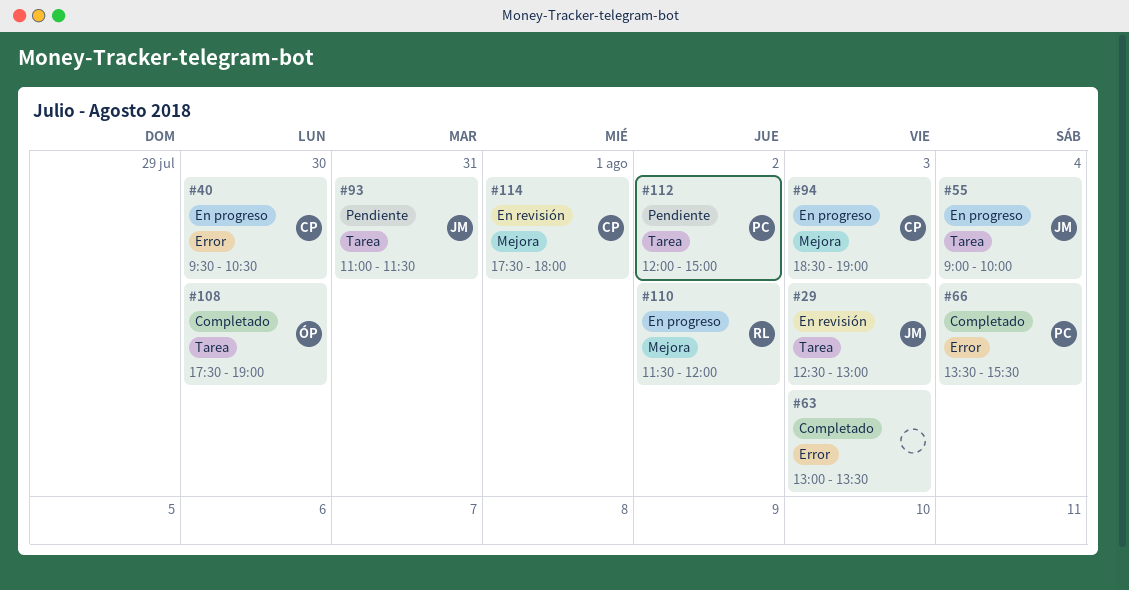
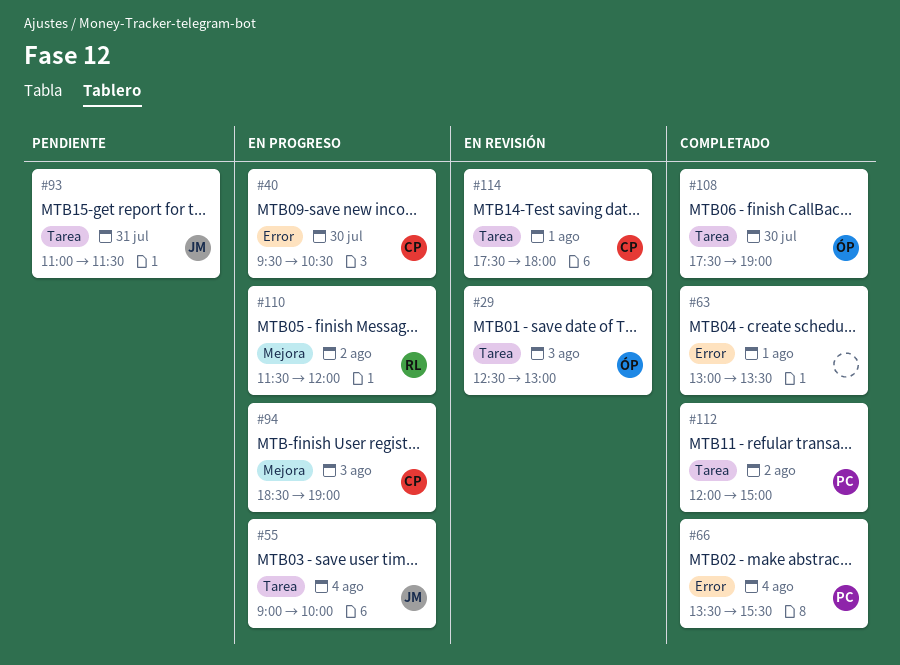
#29, owner: JM -> ÓP
#63, day: Aug 3 -> Aug 1
#112, status: Pendiente -> Completado
#114, label: Mejora -> Tarea

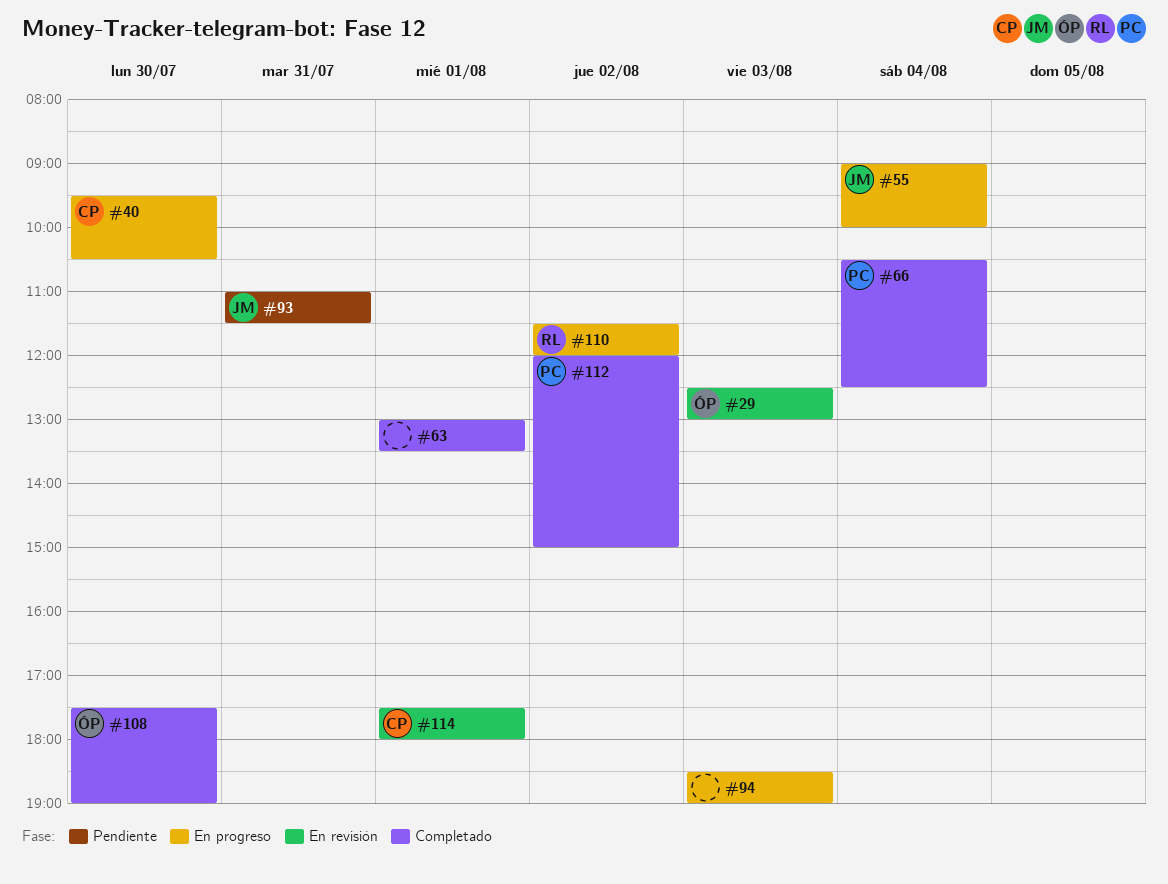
#66, begins: 13:30 -> 10:30
#66, ends: 15:30 -> 12:30
#94, owner: CP -> none

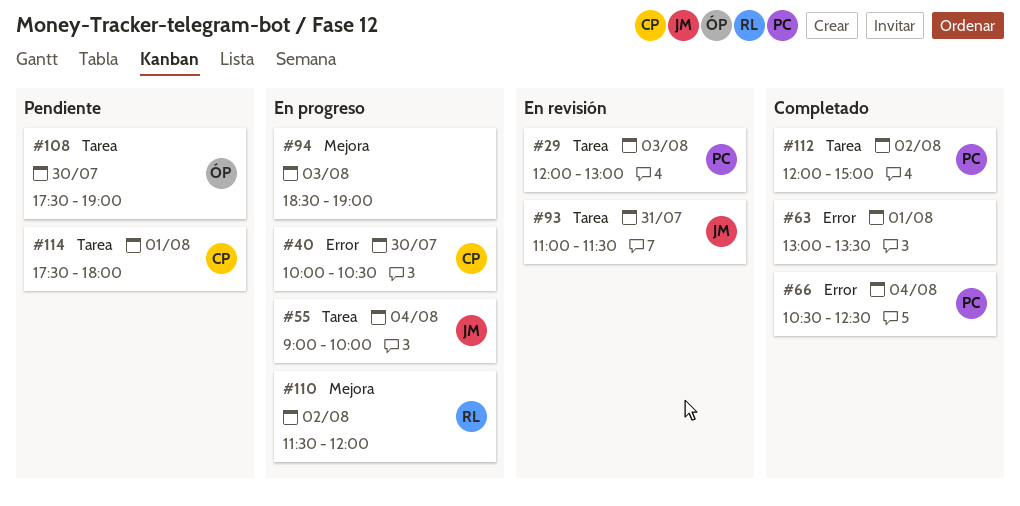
#29, owner: ÓP -> PC
#29, begins: 12:30 -> 12:00
#40, begins: 09:30 -> 10:00
#93, status: Pendiente -> En revisión
#108, status: Completado -> Pendiente
#114, status: En revisión -> Pendiente

